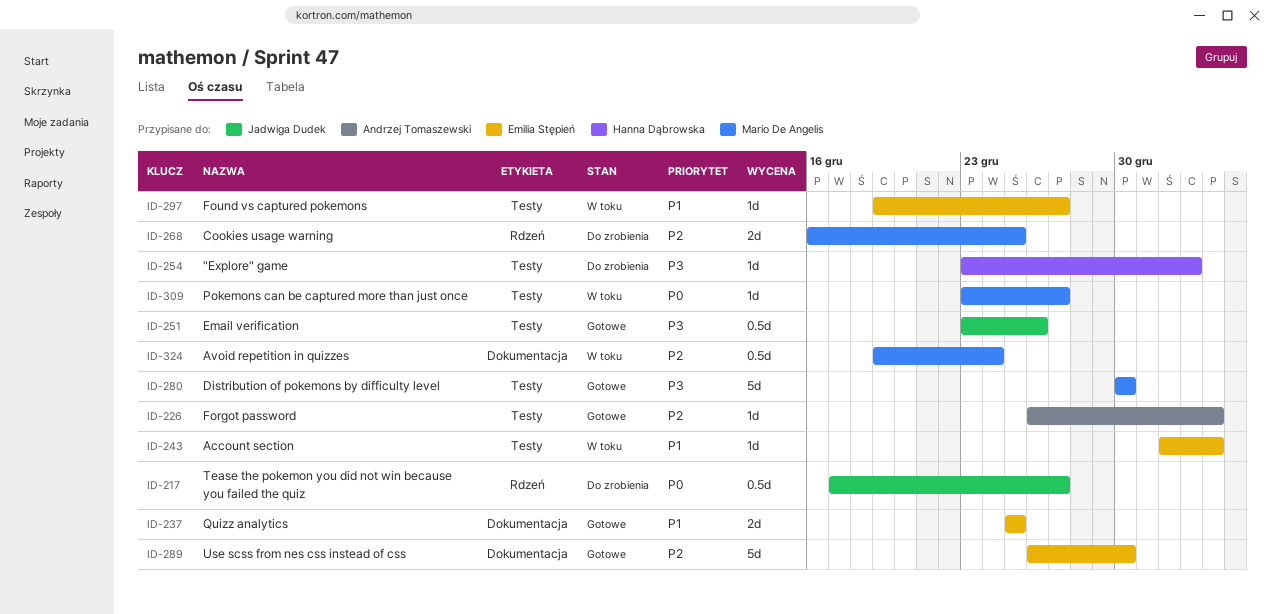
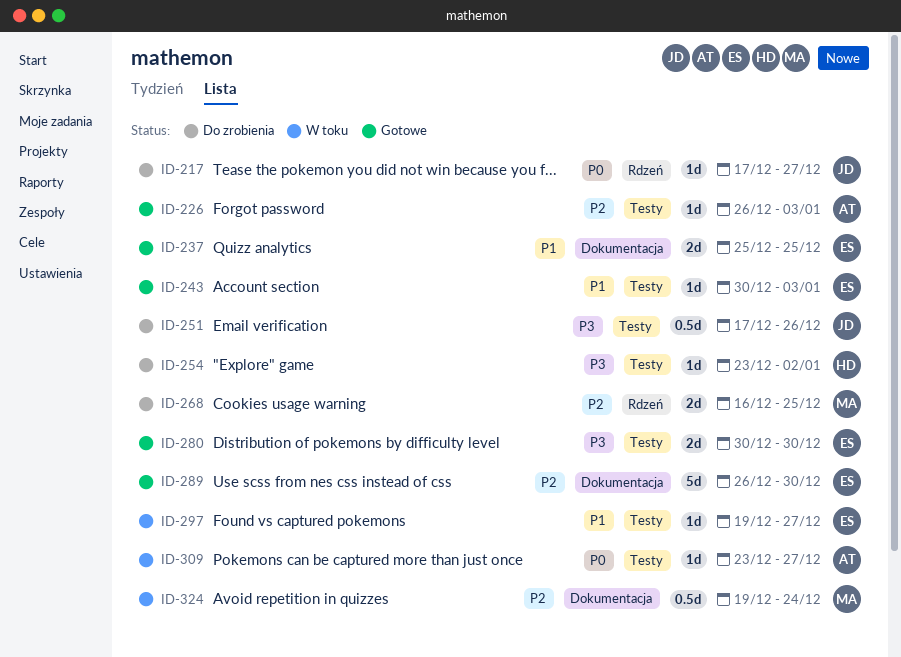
ID-217, estimate: 0.5d -> 1d
ID-243, status: W toku -> Gotowe
ID-243, start: Jan 1 -> Dec 30
ID-251, status: Gotowe -> Do zrobienia
ID-251, start: Dec 23 -> Dec 17
ID-280, owner: Mario De Angelis -> Emilia Stępień
ID-280, estimate: 5d -> 2d
ID-309, owner: Mario De Angelis -> Andrzej Tomaszewski

